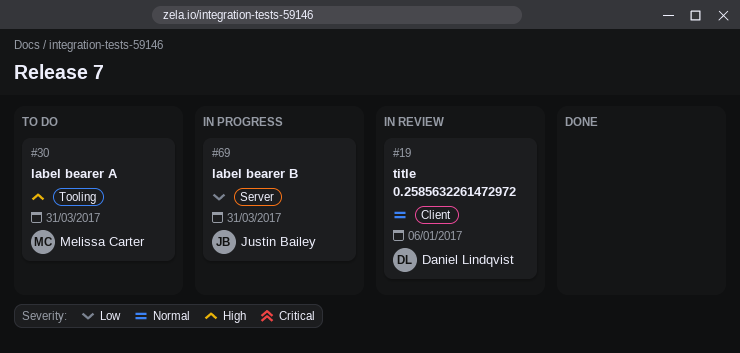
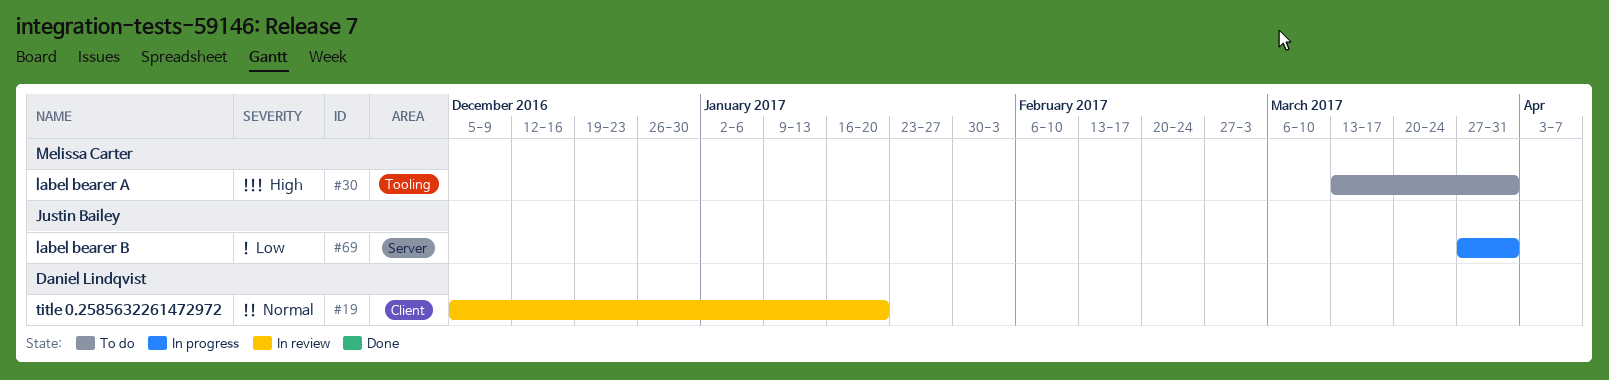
#19, due: Jan 6 -> Jan 20

